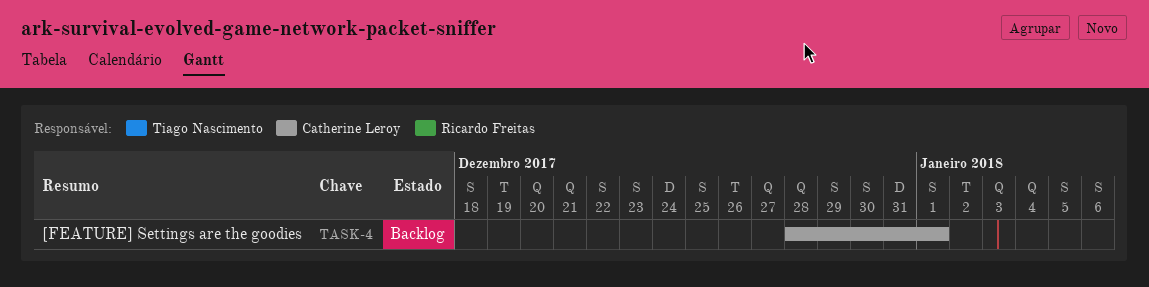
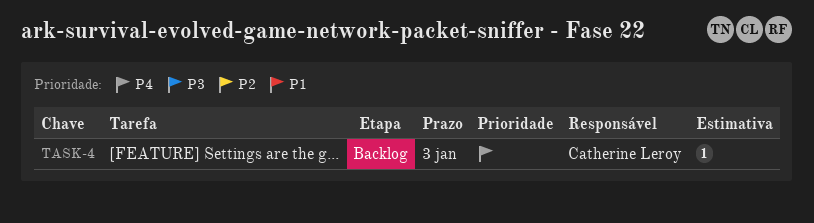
TASK-4, due: Jan 1 -> Jan 3

